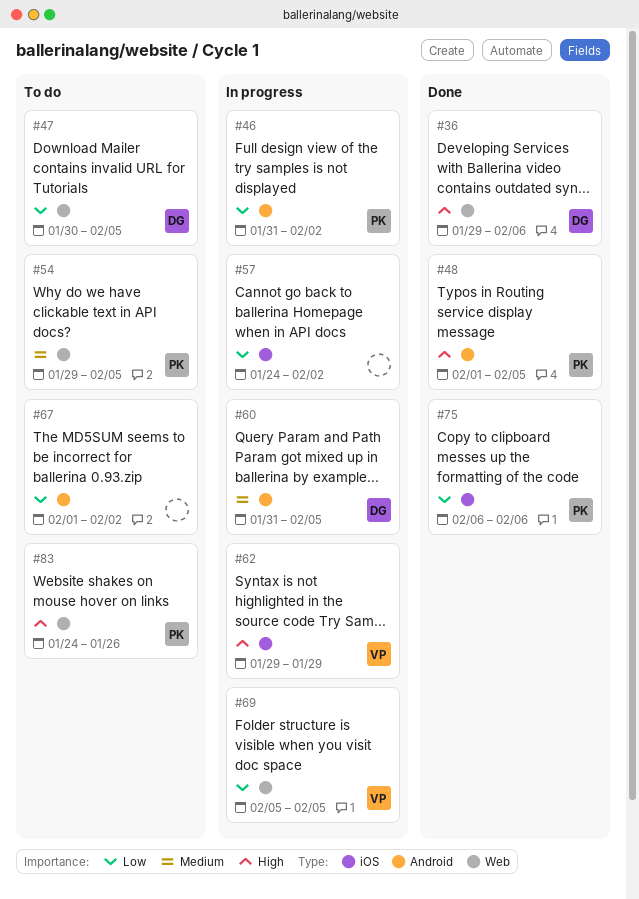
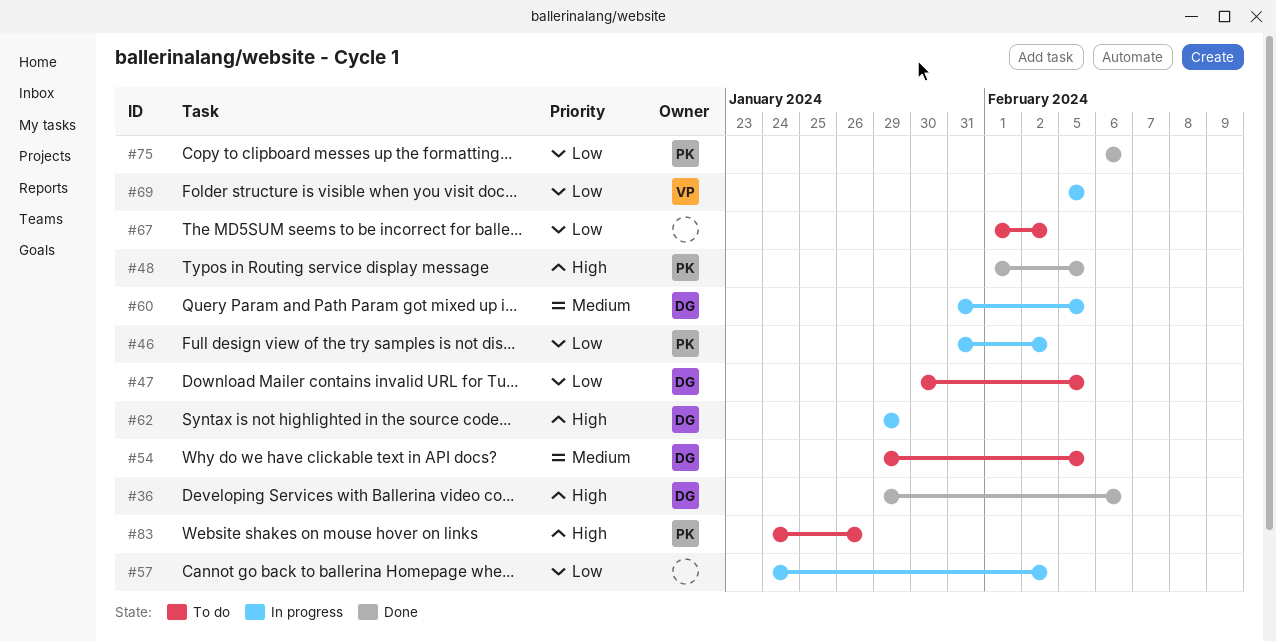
#54, owner: PK -> DG
#62, owner: VP -> DG

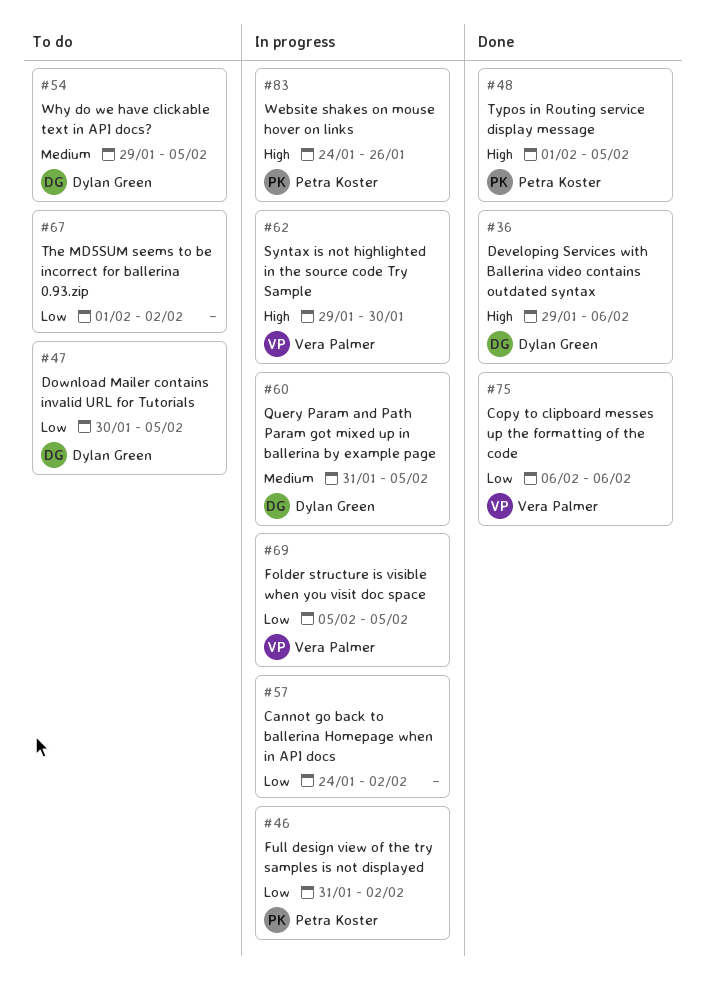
#62, owner: Dylan Green -> Vera Palmer
#62, due: Jan 29 -> Jan 30
#75, owner: Petra Koster -> Vera Palmer
#83, status: To do -> In progress

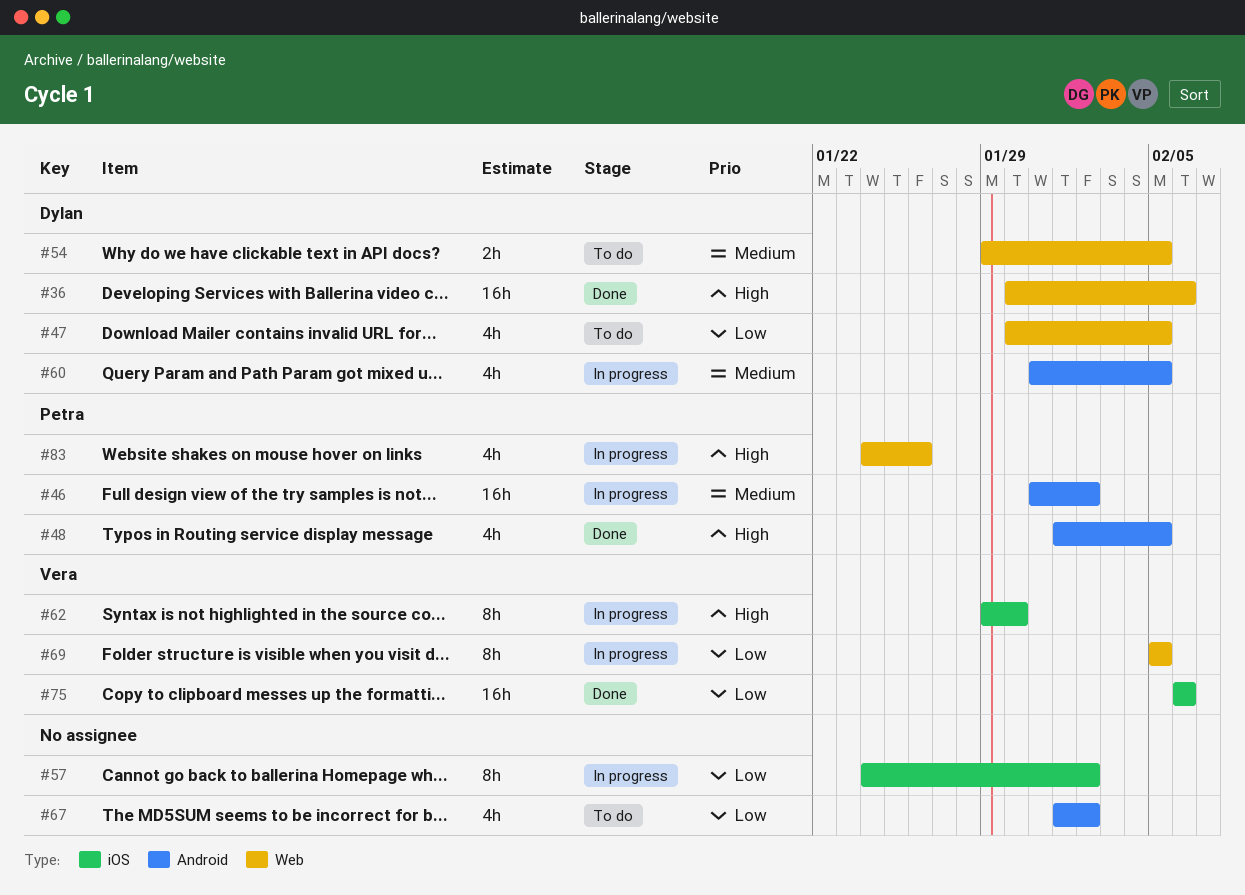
#36, start: Jan 29 -> Jan 30
#46, priority: Low -> Medium

